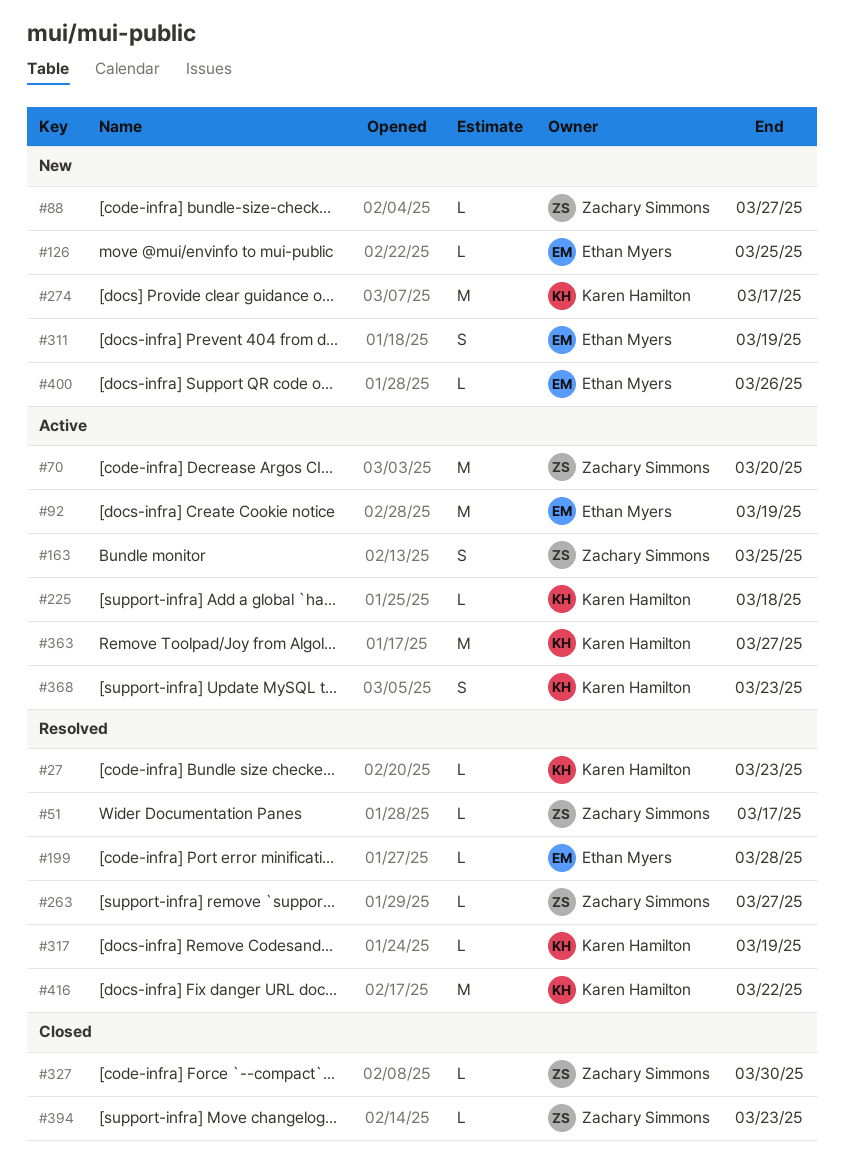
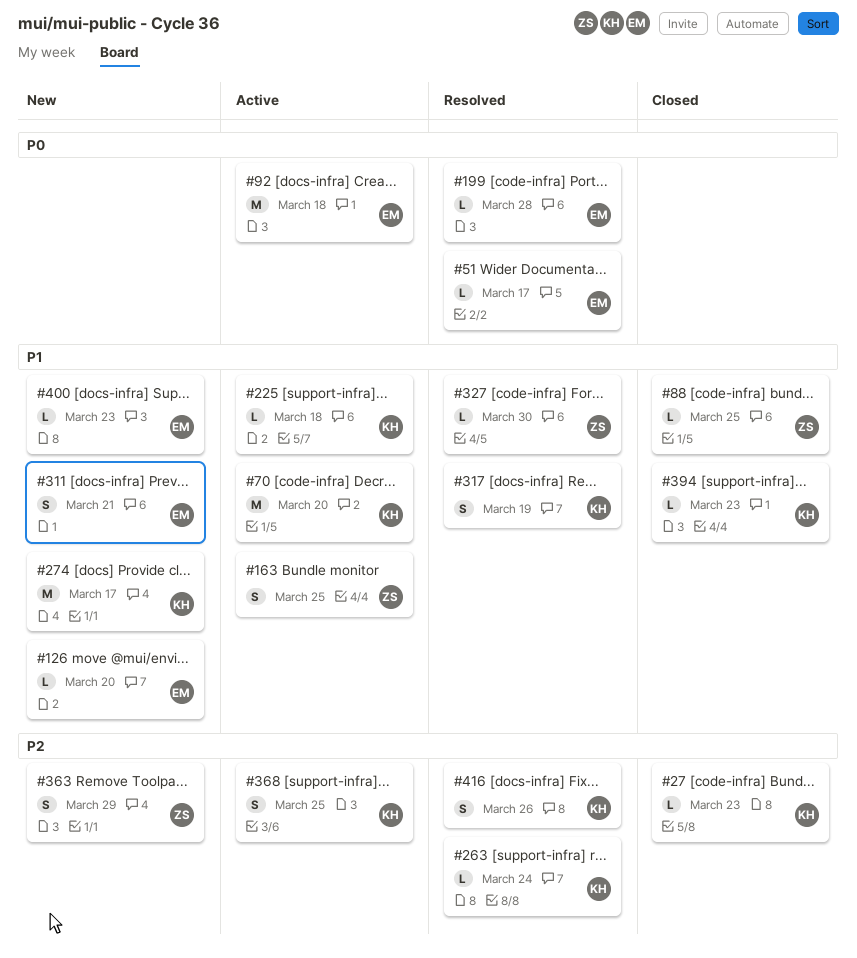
#27, status: Resolved -> Closed
#51, owner: Zachary Simmons -> Ethan Myers
#70, owner: Zachary Simmons -> Karen Hamilton
#88, status: New -> Closed
#88, due: Mar 27 -> Mar 25
#92, due: Mar 19 -> Mar 18
#126, due: Mar 25 -> Mar 20
#263, owner: Zachary Simmons -> Karen Hamilton
#263, due: Mar 27 -> Mar 24
#311, due: Mar 19 -> Mar 21
#317, estimate: L -> S
#327, status: Closed -> Resolved
#363, status: Active -> New
#363, owner: Karen Hamilton -> Zachary Simmons
#363, estimate: M -> S
#363, due: Mar 27 -> Mar 29
#368, due: Mar 23 -> Mar 25
#394, owner: Zachary Simmons -> Karen Hamilton
#400, due: Mar 26 -> Mar 23
#416, estimate: M -> S
#416, due: Mar 22 -> Mar 26

